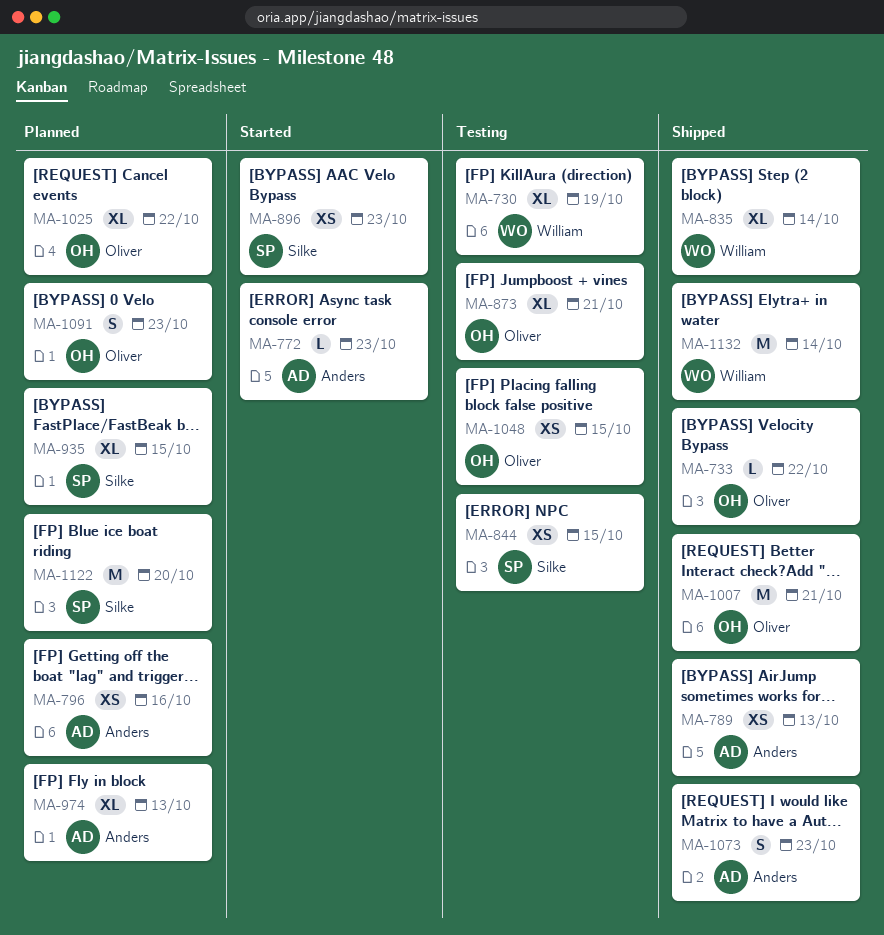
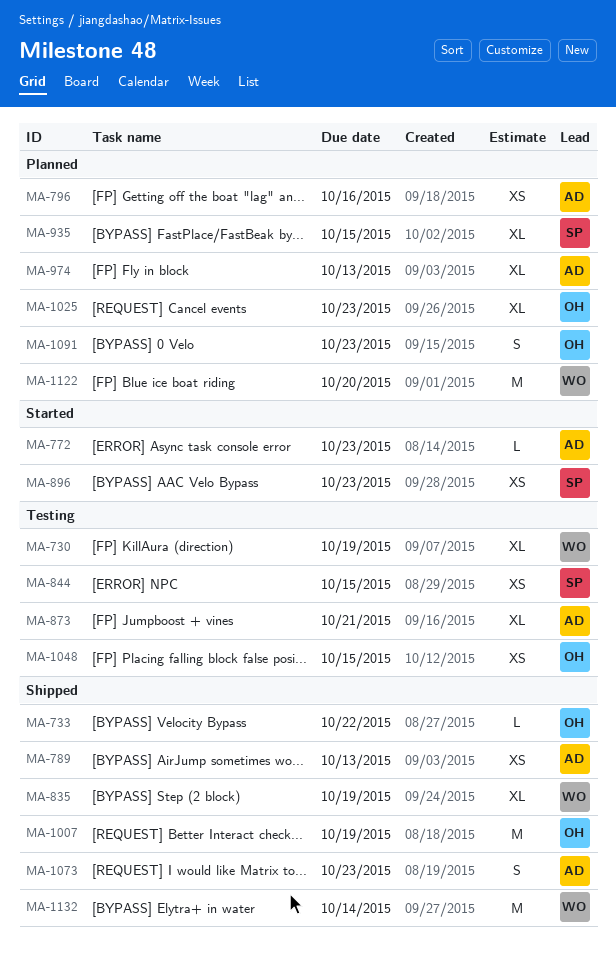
MA-835, due: Oct 14 -> Oct 19
MA-873, owner: Oliver -> Anders
MA-1007, due: Oct 21 -> Oct 19
MA-1025, due: Oct 22 -> Oct 23
MA-1122, owner: Silke -> William

